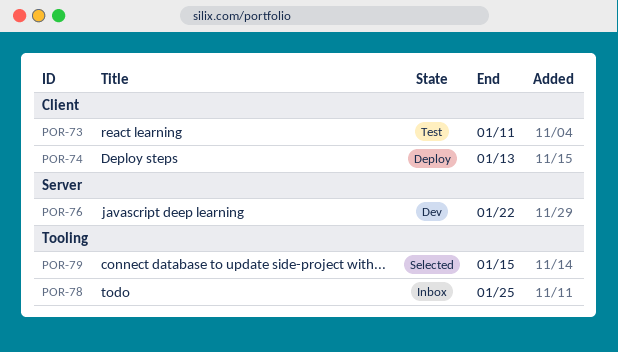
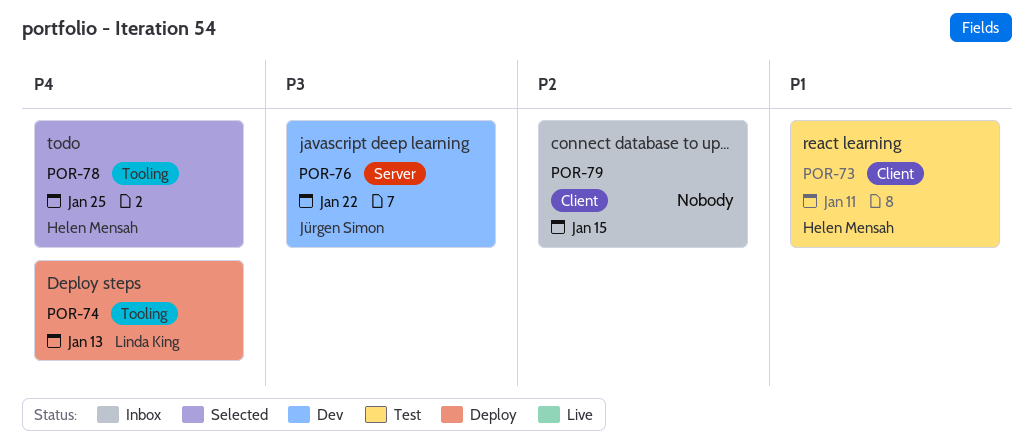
POR-74, label: Client -> Tooling
POR-78, status: Inbox -> Selected
POR-79, status: Selected -> Inbox
POR-79, label: Tooling -> Client

